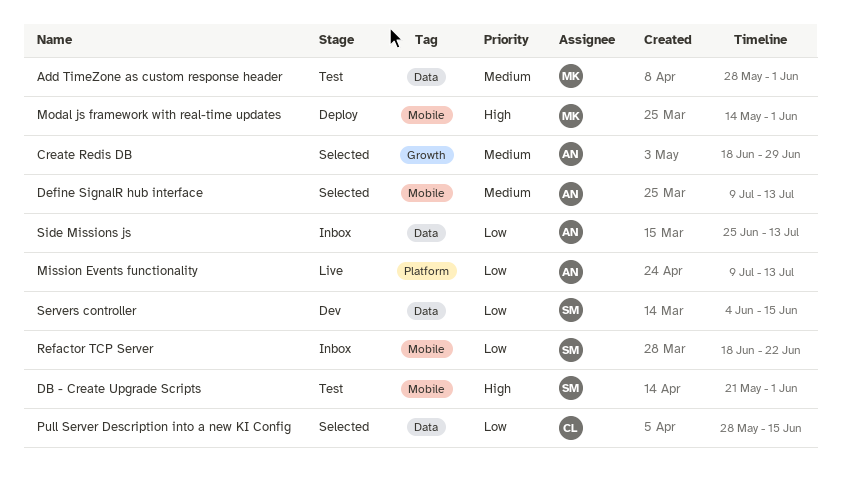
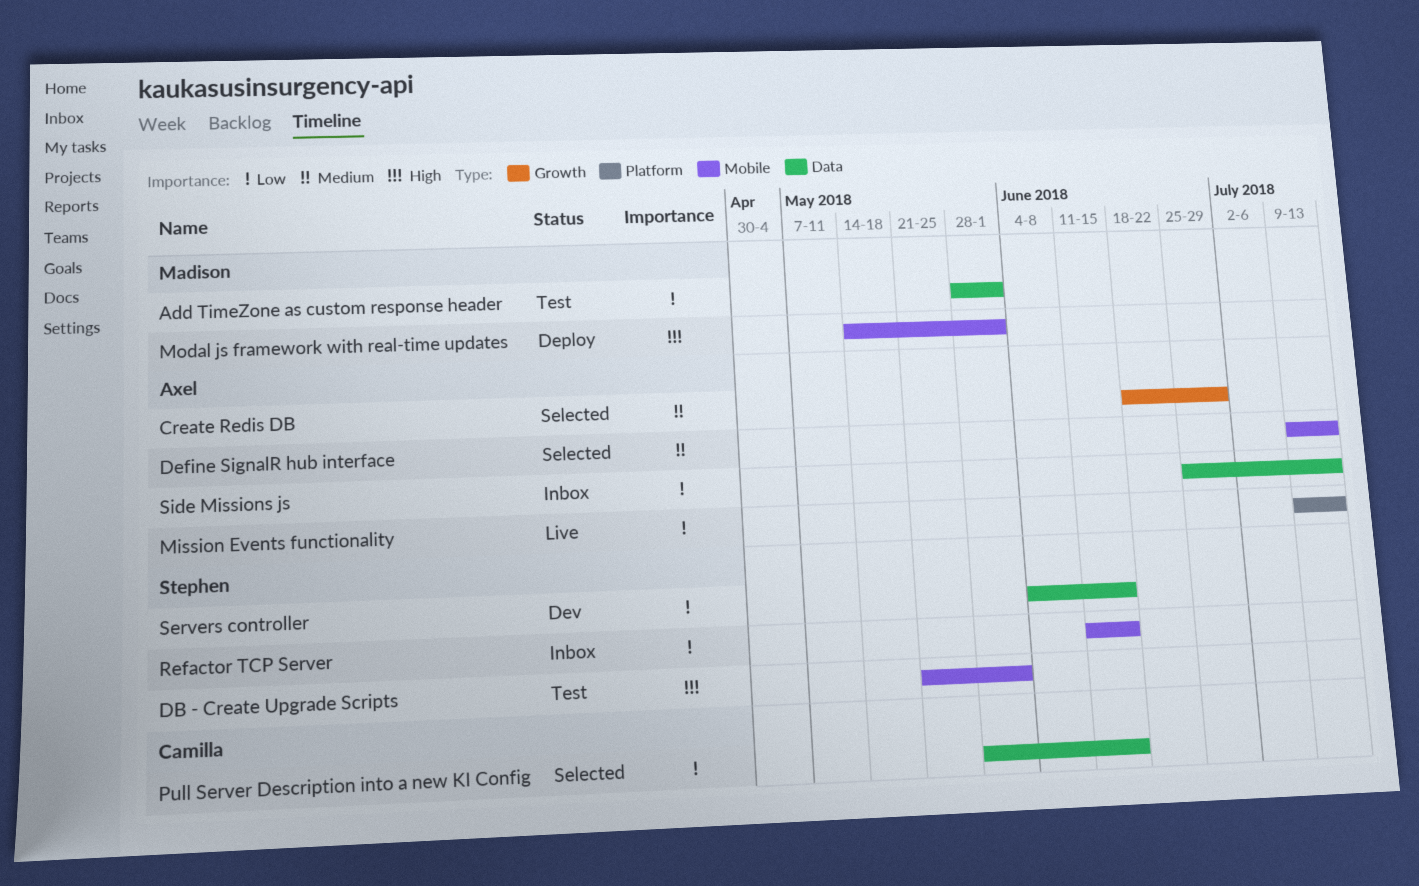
Add TimeZone as custom response header, priority: Medium -> Low
Refactor TCP Server, start: Jun 18 -> Jun 11
Refactor TCP Server, due: Jun 22 -> Jun 15

